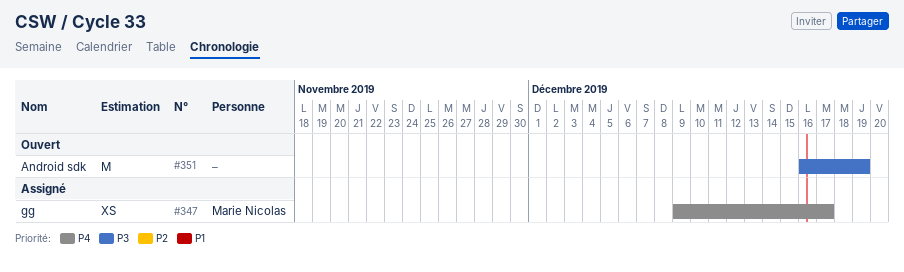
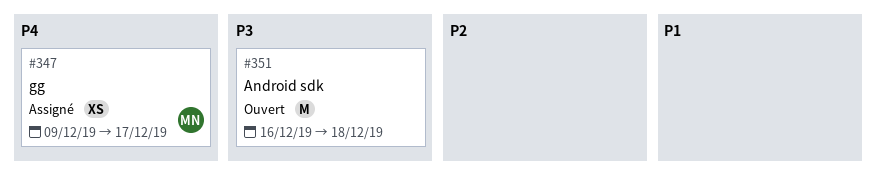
#351, due: Dec 19 -> Dec 18

